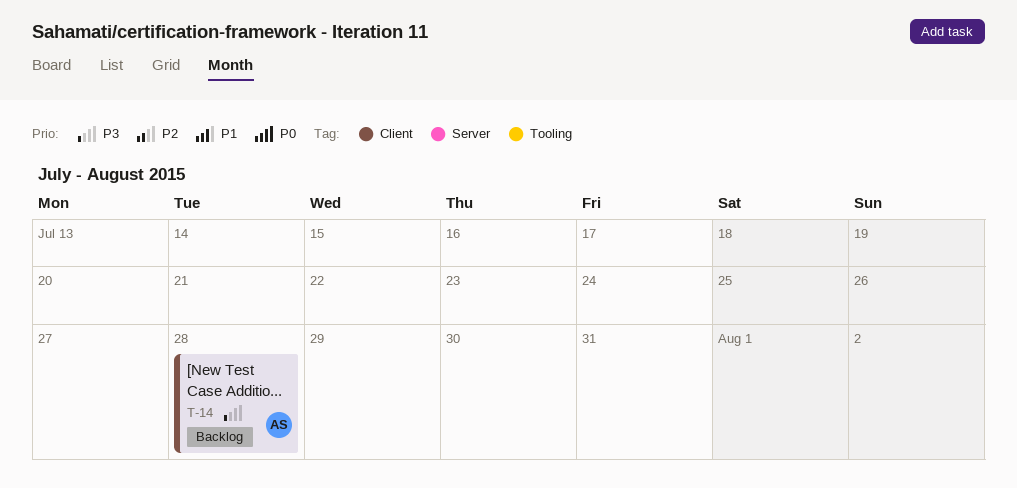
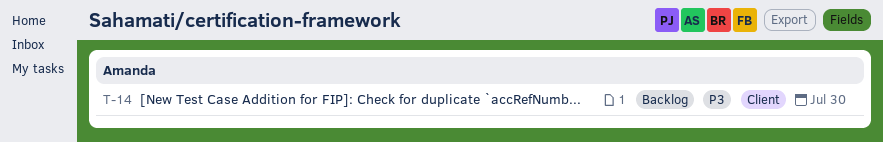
T-14, due: Jul 28 -> Jul 30

